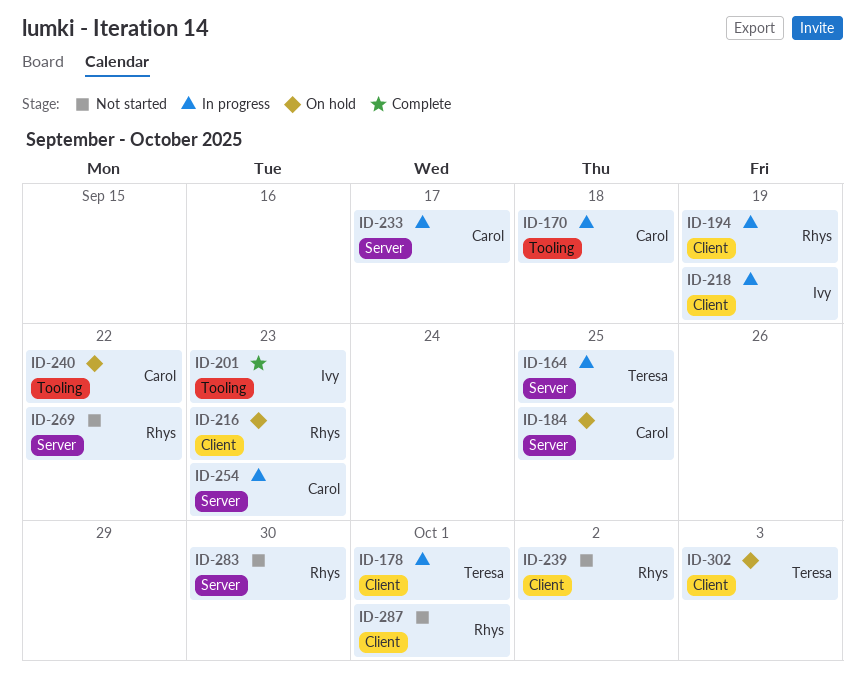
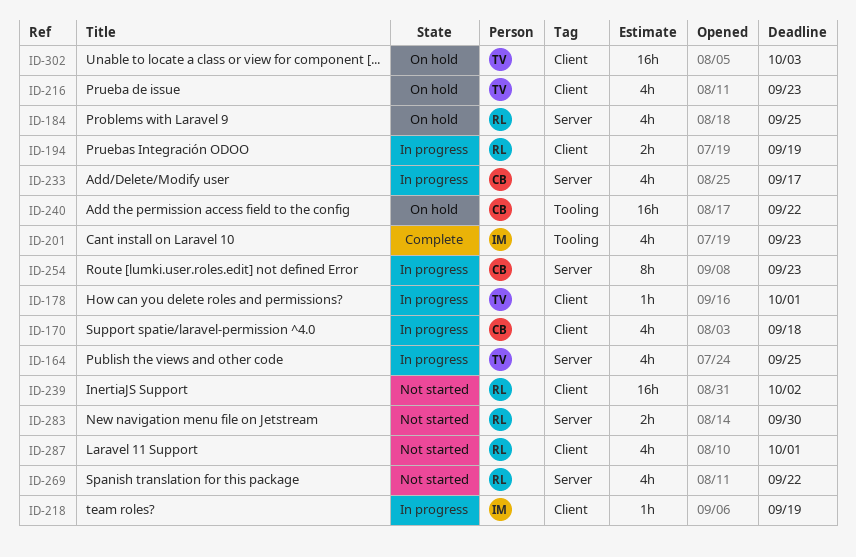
ID-170, label: Tooling -> Client
ID-184, owner: Carol -> Rhys
ID-216, owner: Rhys -> Teresa

